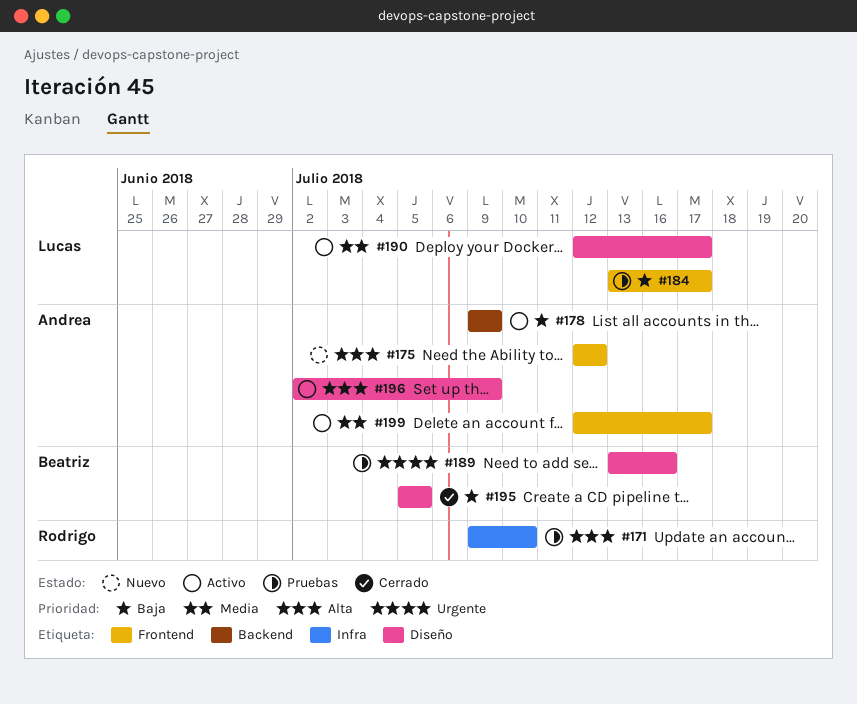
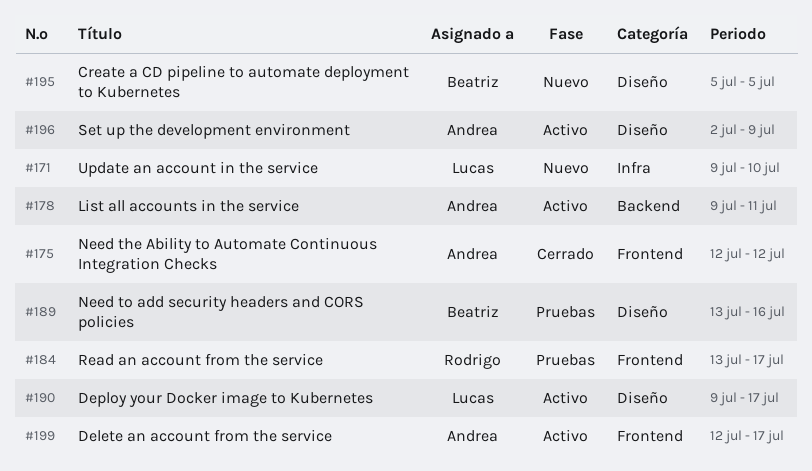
#171, status: Pruebas -> Nuevo
#171, owner: Rodrigo -> Lucas
#175, status: Nuevo -> Cerrado
#178, due: Jul 9 -> Jul 11
#184, owner: Lucas -> Rodrigo
#190, start: Jul 12 -> Jul 9
#195, status: Cerrado -> Nuevo

